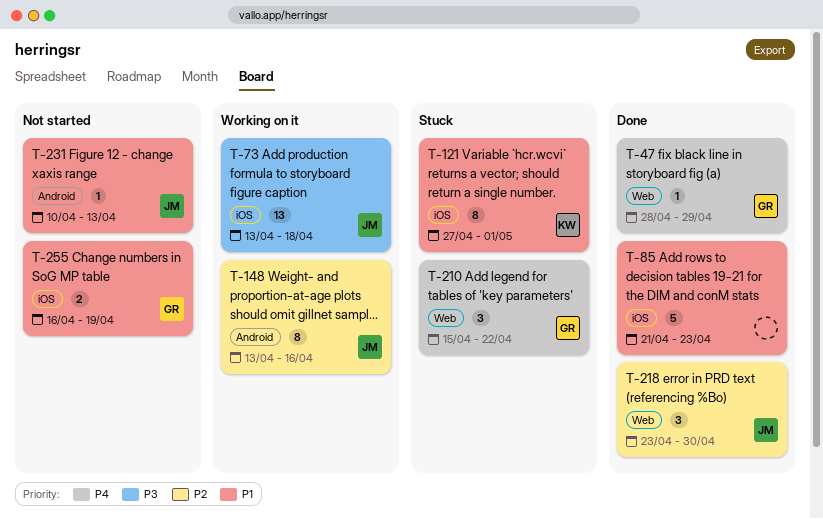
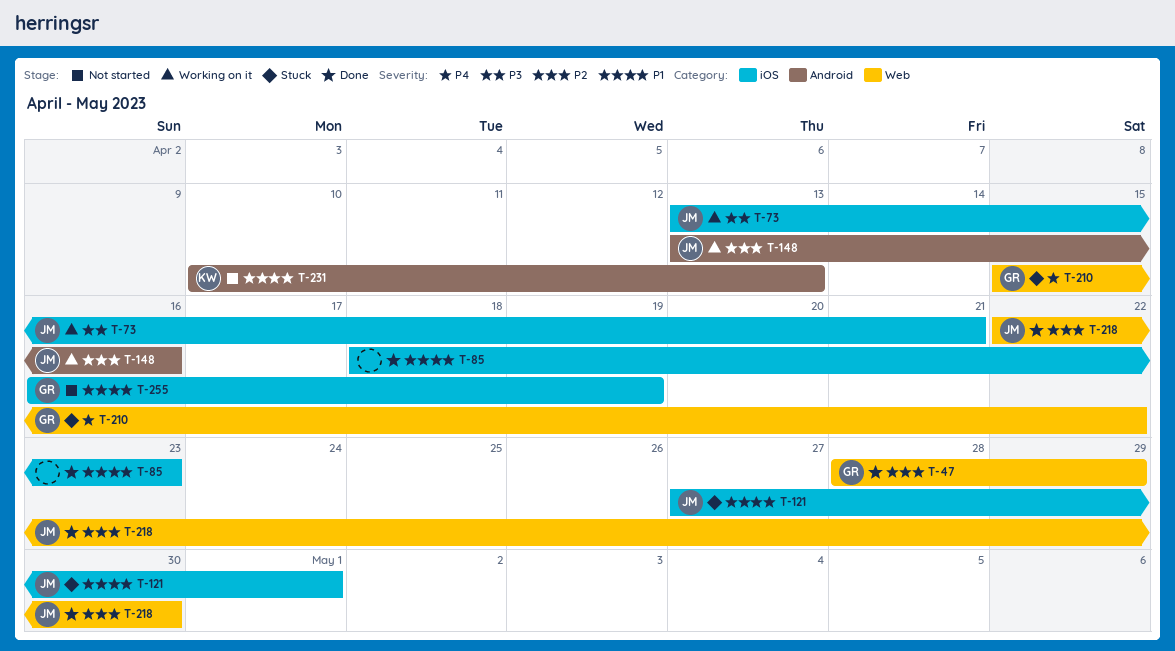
T-47, priority: P4 -> P2
T-73, due: Apr 18 -> Apr 21
T-85, start: Apr 21 -> Apr 18
T-121, owner: KW -> JM
T-218, start: Apr 23 -> Apr 22
T-231, owner: JM -> KW

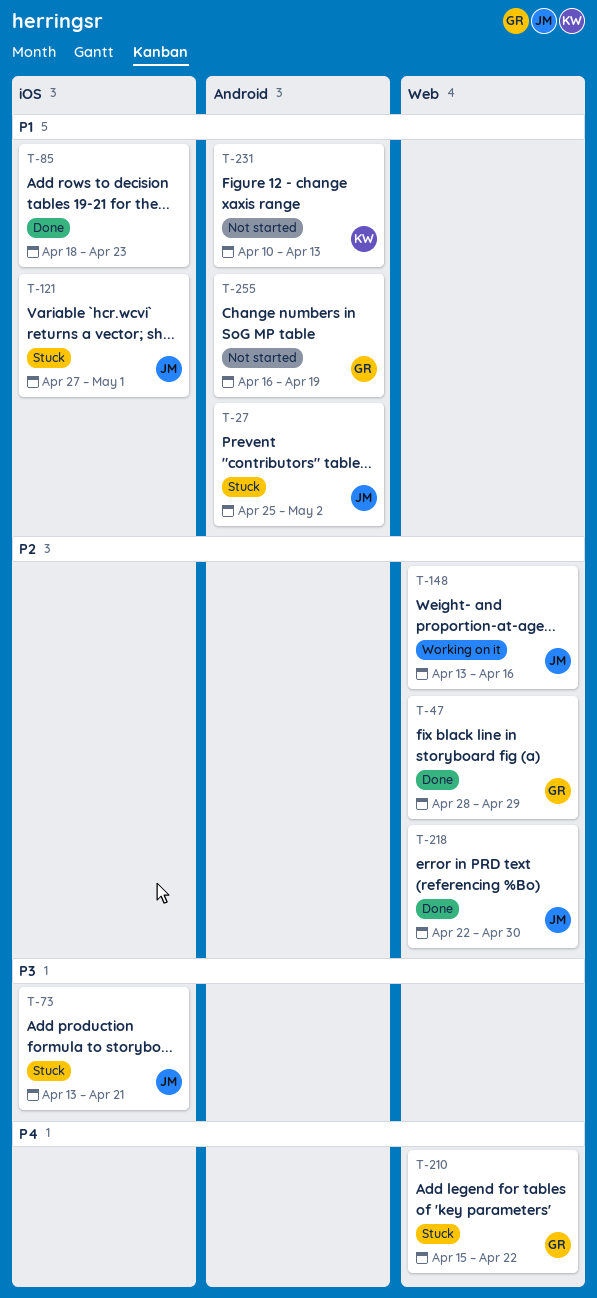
T-27: none -> present
T-73, status: Working on it -> Stuck
T-148, label: Android -> Web
T-255, label: iOS -> Android

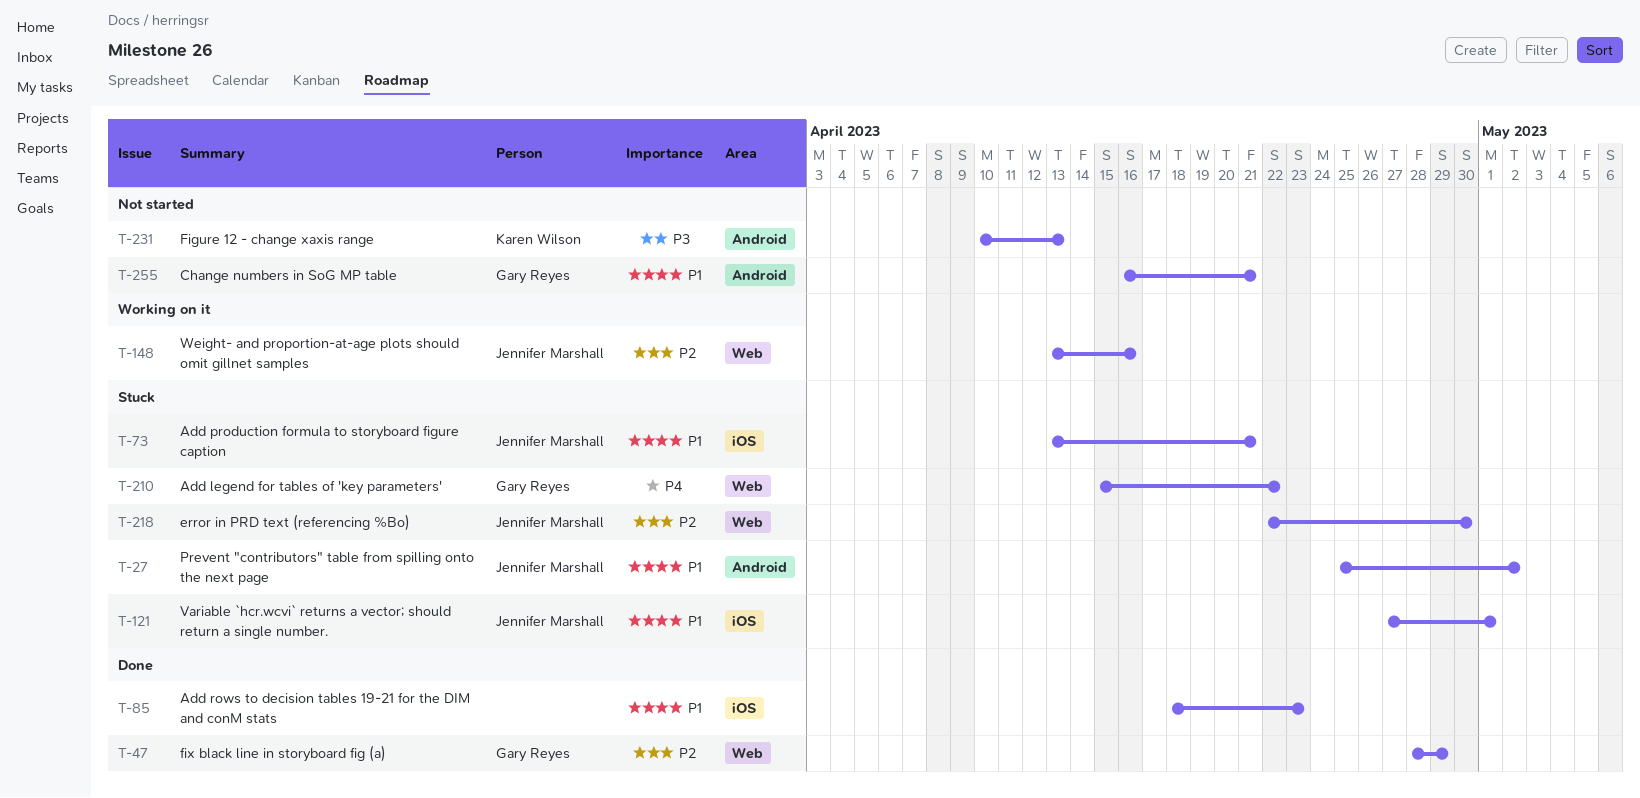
T-73, priority: P3 -> P1
T-218, status: Done -> Stuck
T-231, priority: P1 -> P3
T-255, due: Apr 19 -> Apr 21

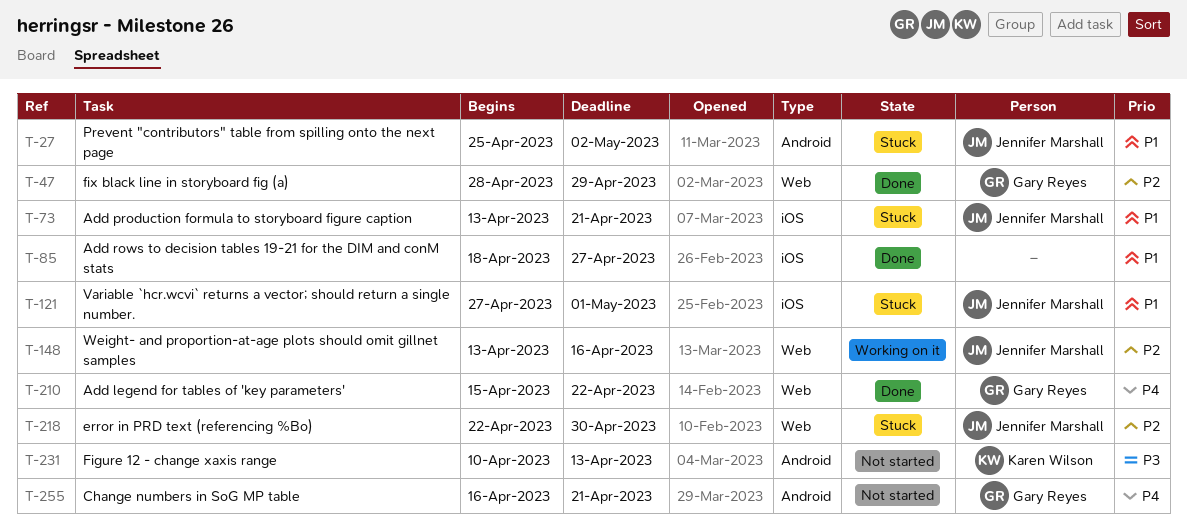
T-85, due: Apr 23 -> Apr 27
T-210, status: Stuck -> Done
T-255, priority: P1 -> P4

